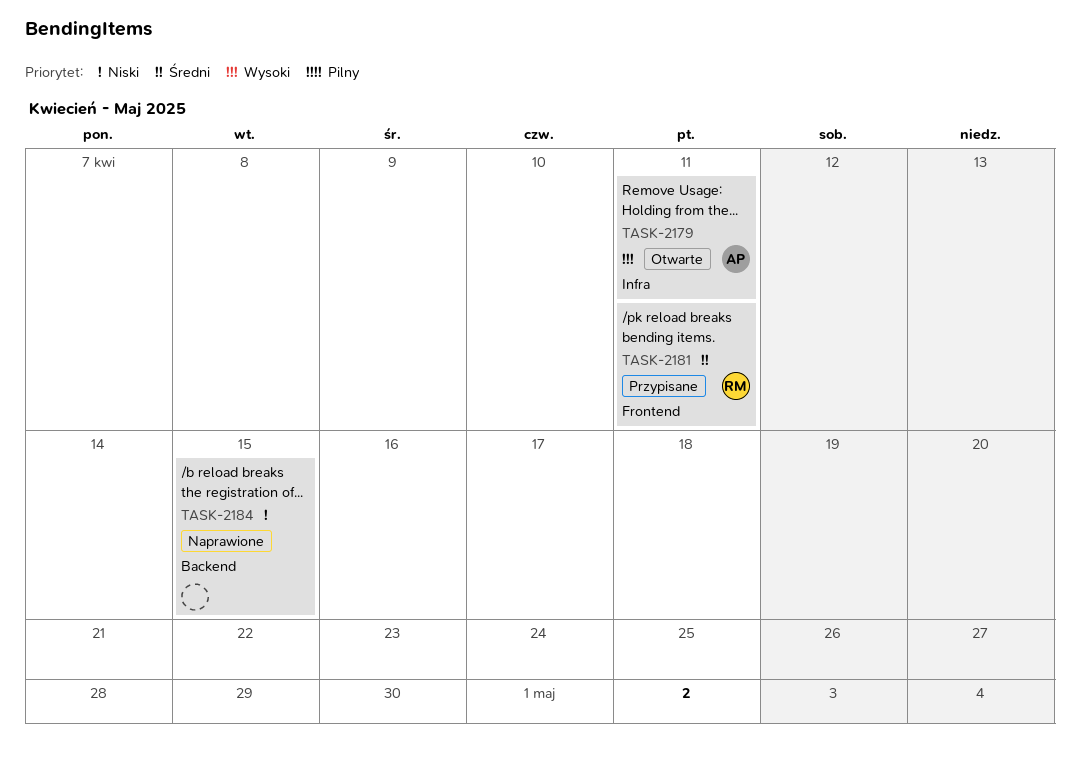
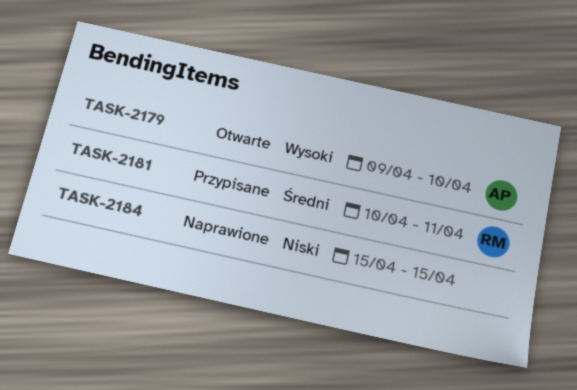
TASK-2179, due: Apr 11 -> Apr 10

